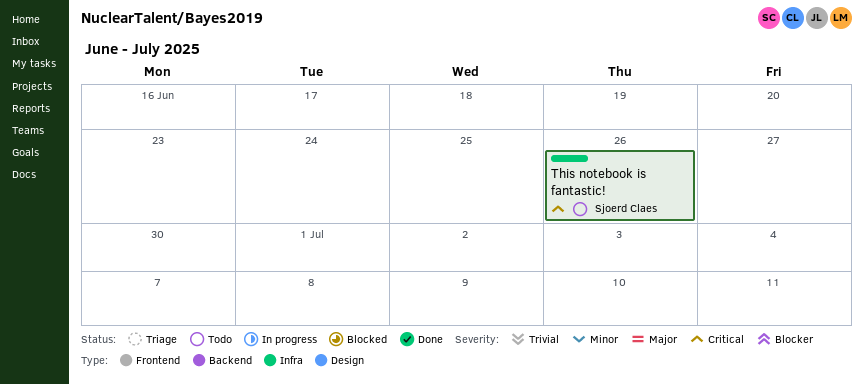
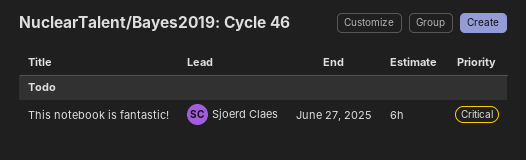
This notebook is fantastic!, due: Jun 26 -> Jun 27

